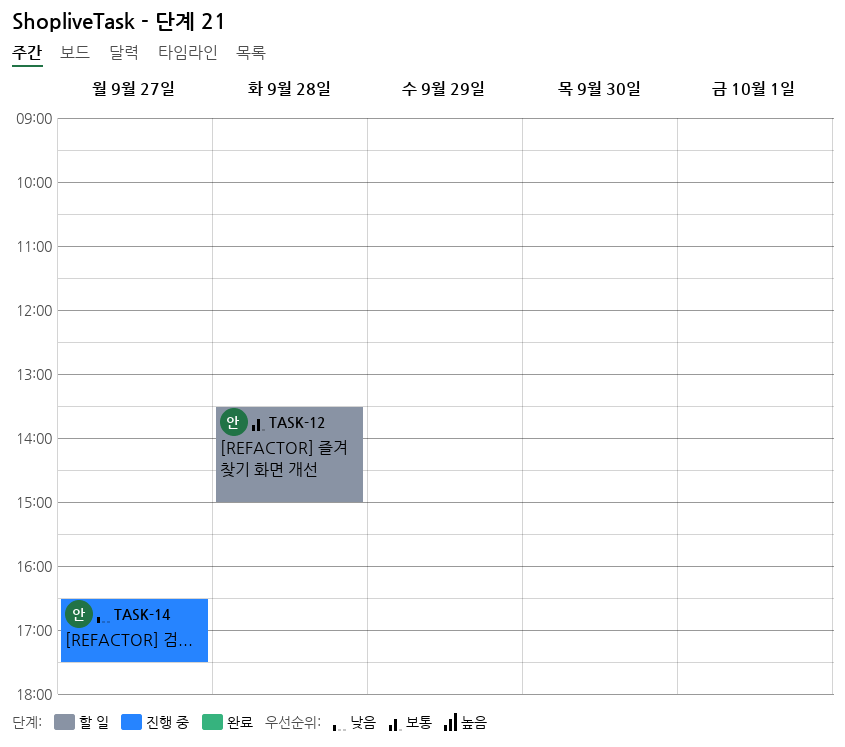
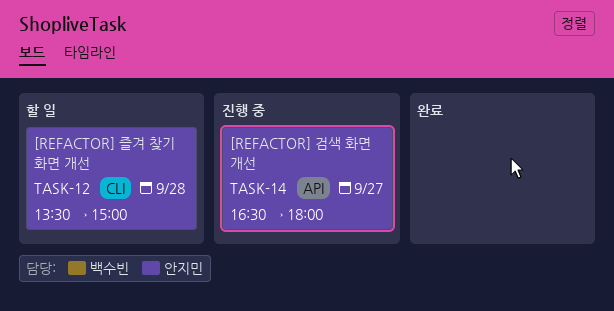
TASK-14, ends: 17:30 -> 18:00

